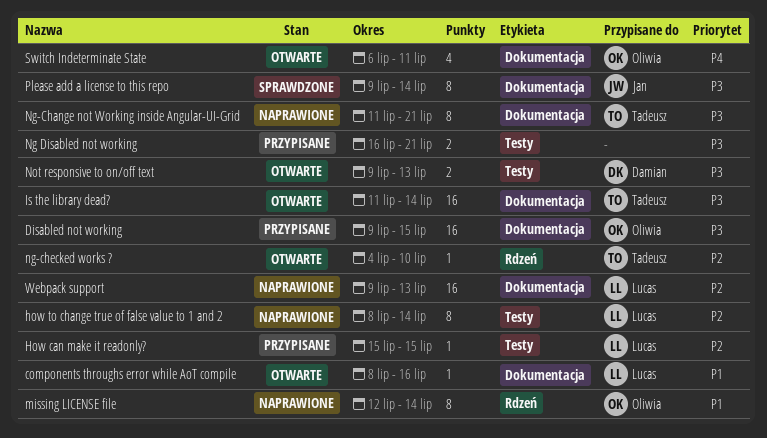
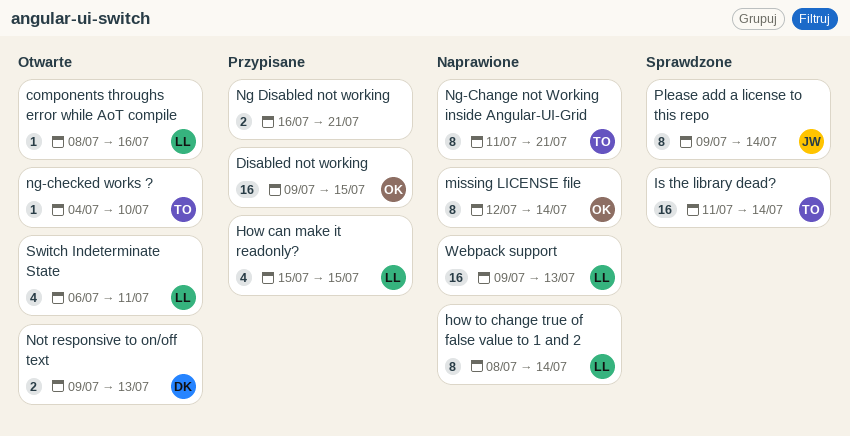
How can make it readonly?, estimate: 1 -> 4
Is the library dead?, status: Otwarte -> Sprawdzone
Switch Indeterminate State, owner: Oliwia -> Lucas

